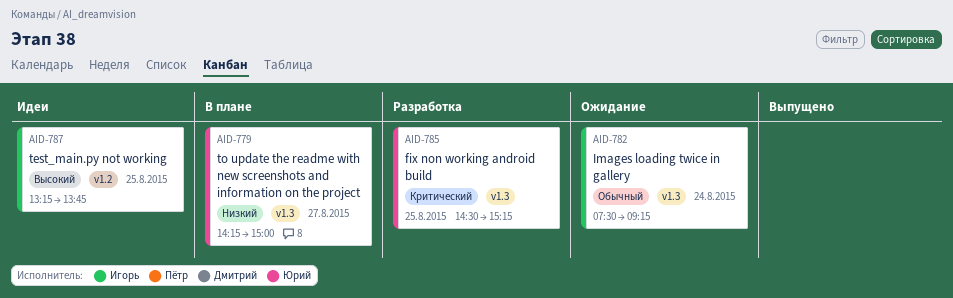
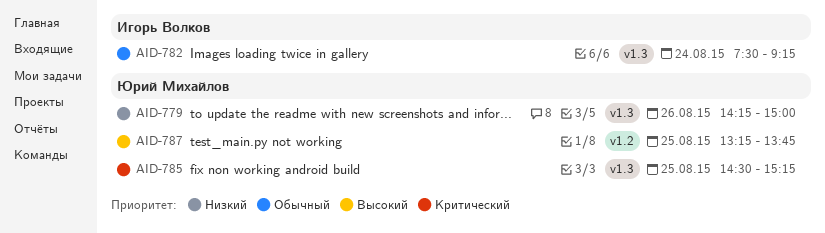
AID-779, day: Aug 27 -> Aug 26
AID-787, owner: Игорь Волков -> Юрий Михайлов

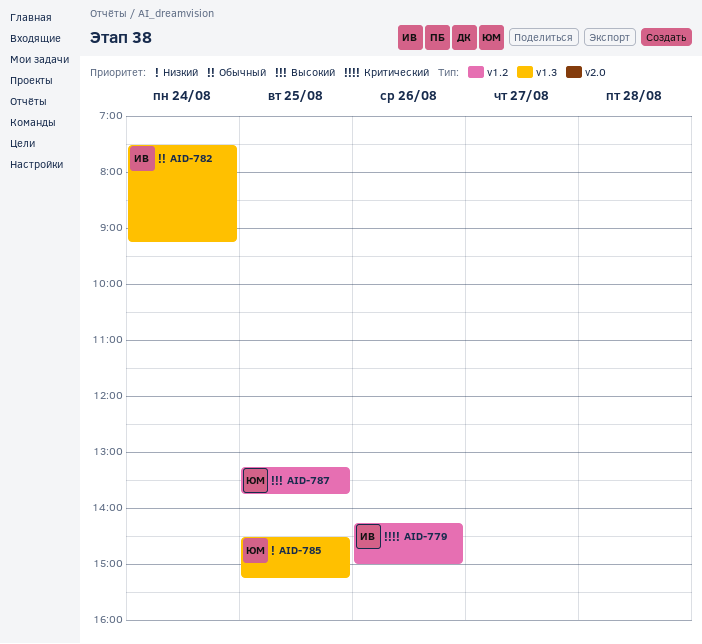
AID-779, owner: Юрий Михайлов -> Игорь Волков
AID-779, priority: Низкий -> Критический
AID-779, label: v1.3 -> v1.2
AID-785, priority: Критический -> Низкий

